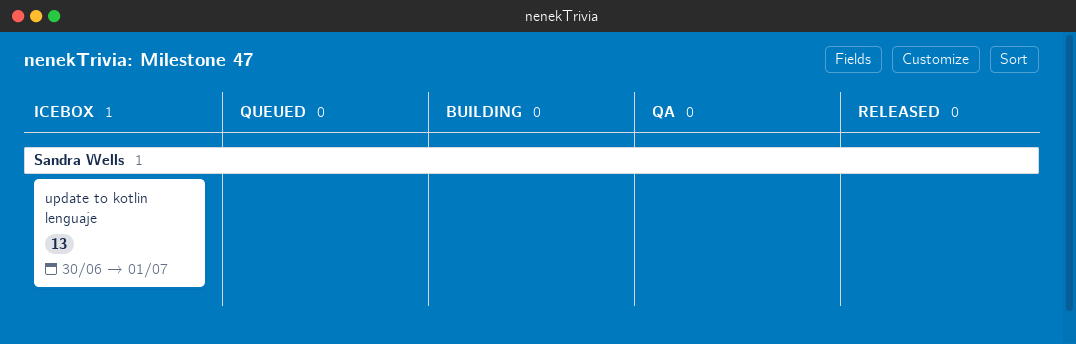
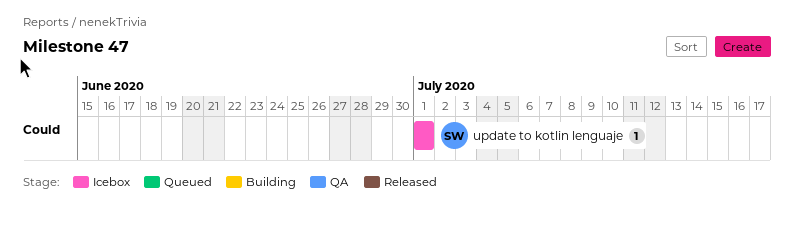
update to kotlin lenguaje, estimate: 13 -> 1
update to kotlin lenguaje, start: Jun 30 -> Jul 1

